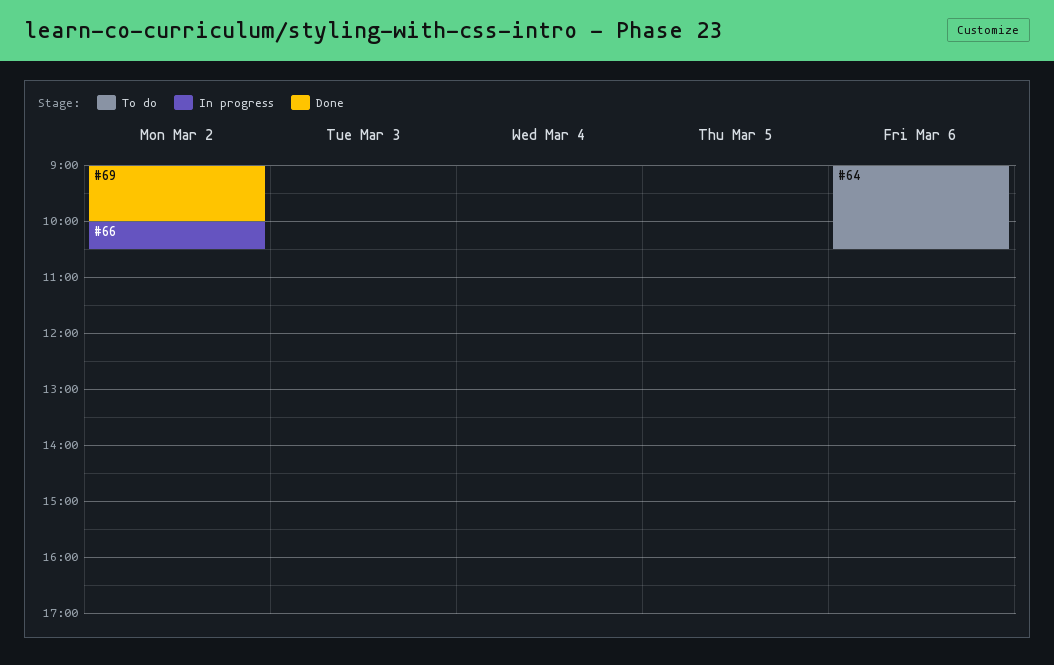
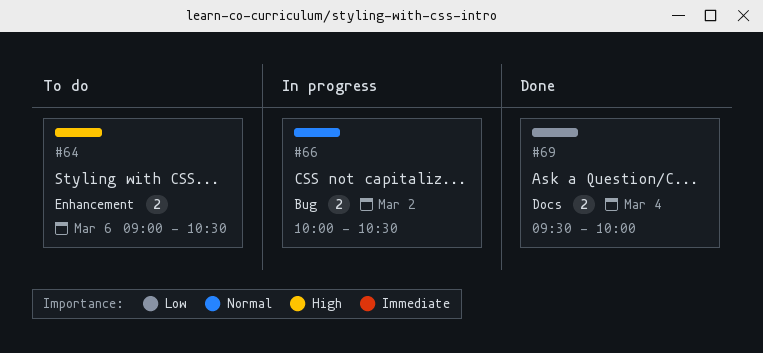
#69, day: Mar 2 -> Mar 4
#69, begins: 09:00 -> 09:30

